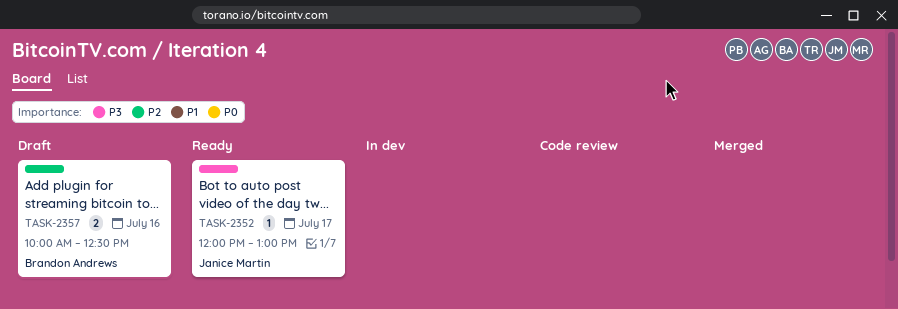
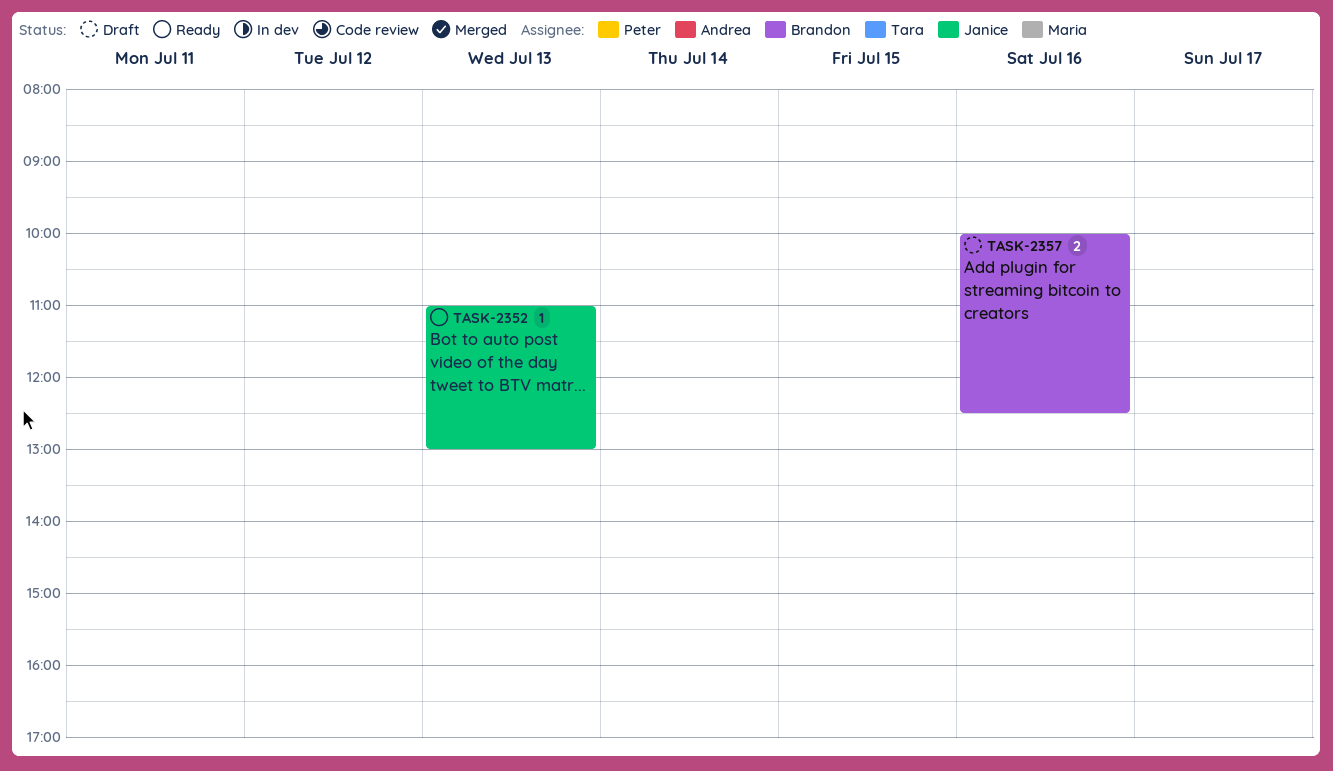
TASK-2352, day: Jul 17 -> Jul 13
TASK-2352, begins: 12:00 -> 11:00

